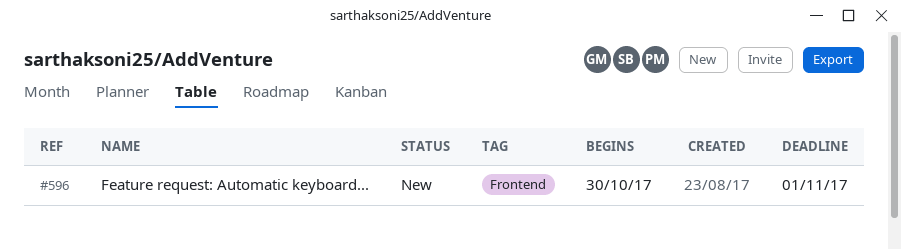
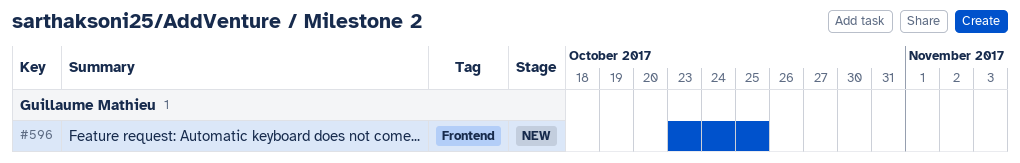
#596, start: Oct 30 -> Oct 23
#596, due: Nov 1 -> Oct 25

